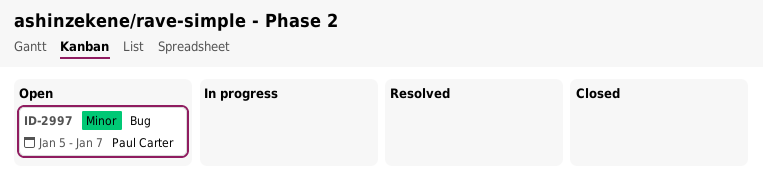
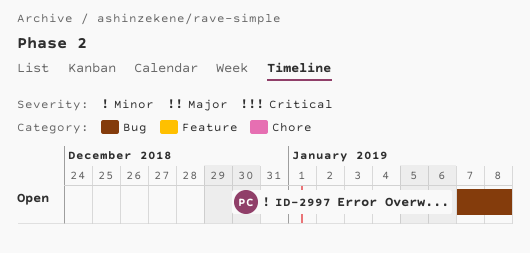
ID-2997, start: Jan 5 -> Jan 7
ID-2997, due: Jan 7 -> Jan 8

